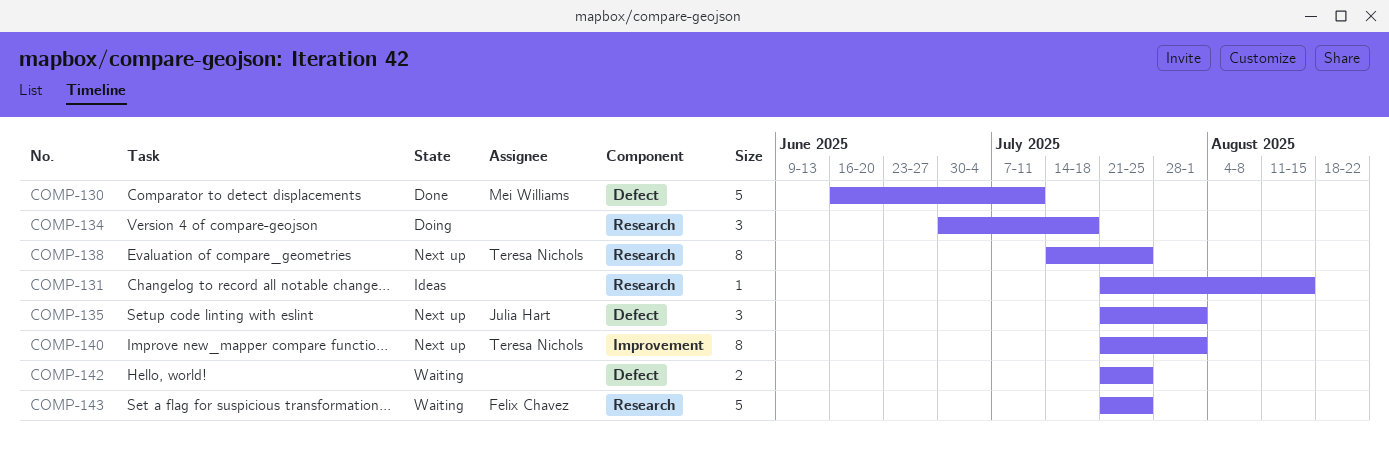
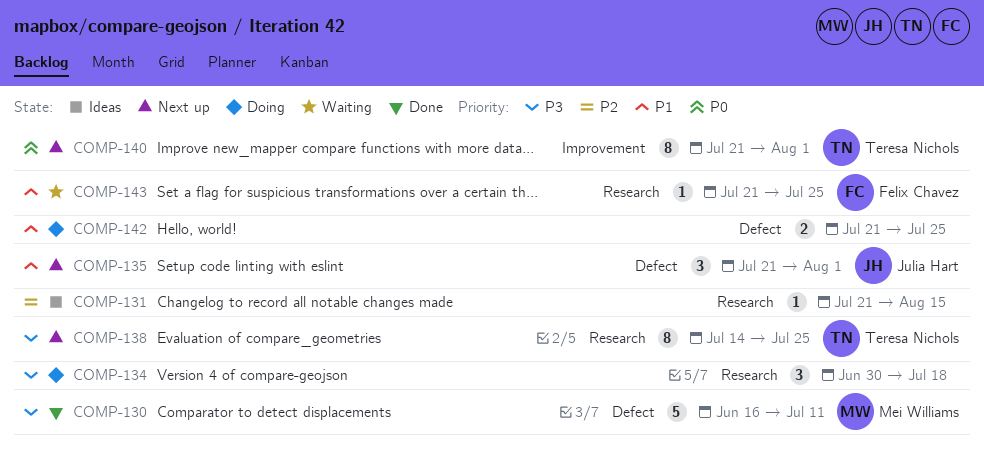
COMP-142, status: Waiting -> Doing
COMP-143, estimate: 5 -> 1

